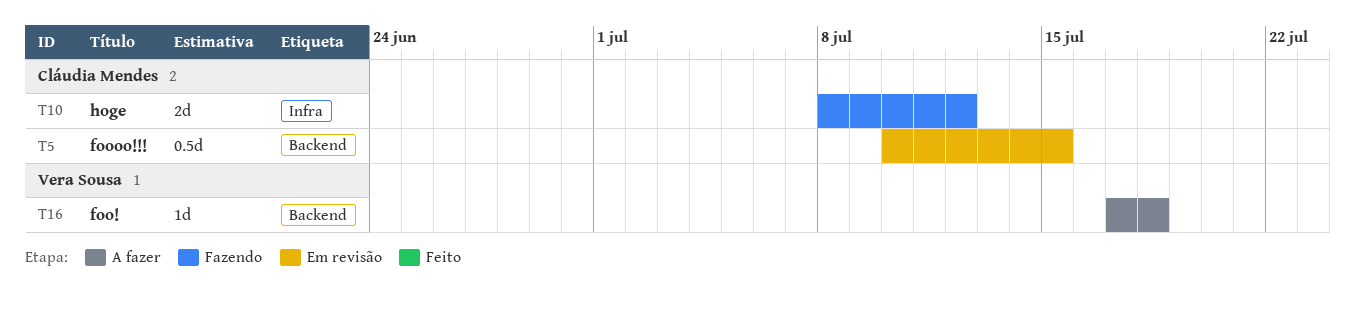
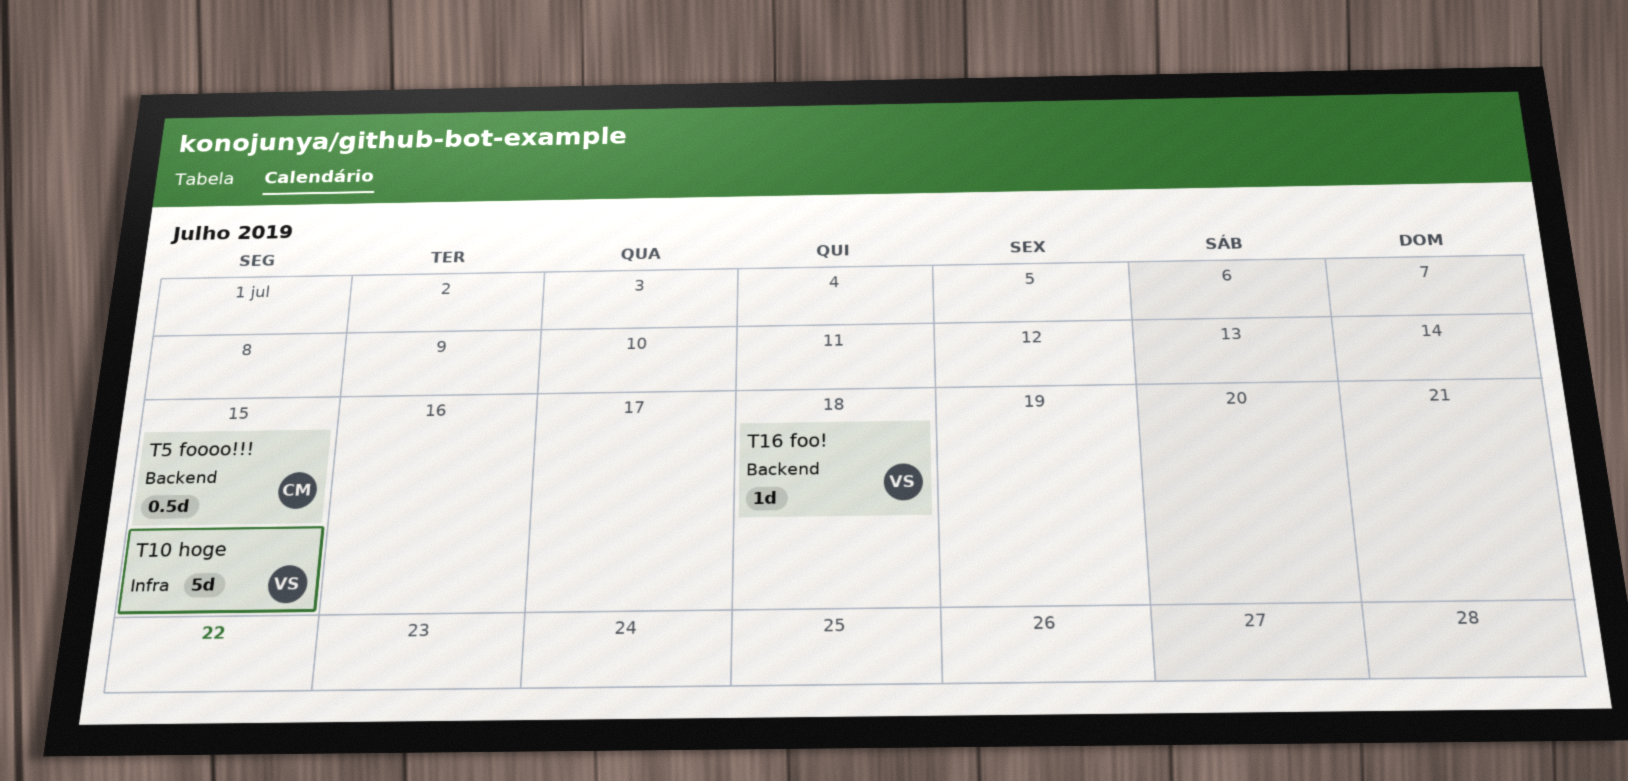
T10, owner: Cláudia Mendes -> Vera Sousa
T10, estimate: 2d -> 5d
T10, due: Jul 12 -> Jul 15

